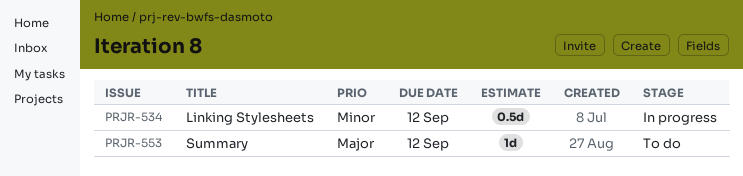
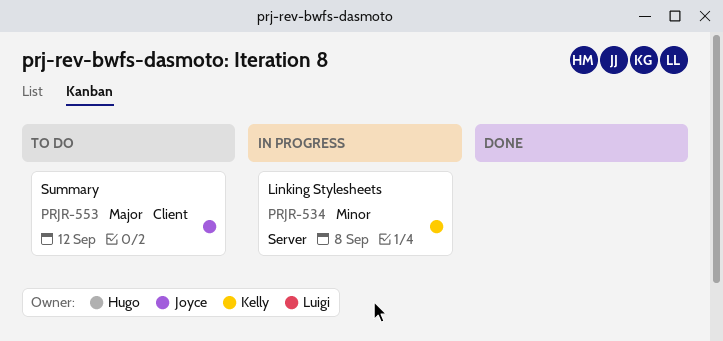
PRJR-534, due: Sep 12 -> Sep 8

